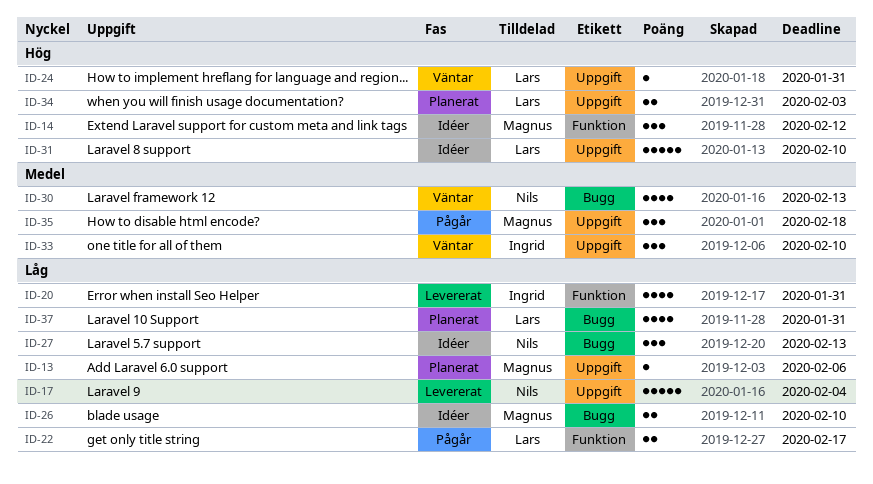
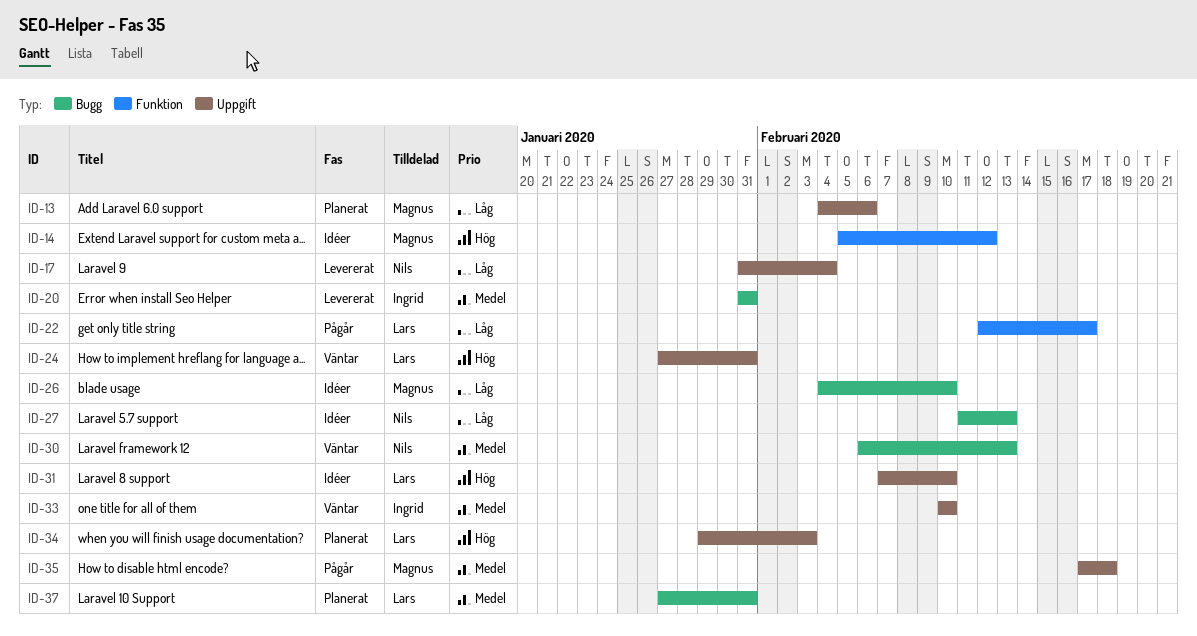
ID-20, priority: Låg -> Medel
ID-20, label: Funktion -> Bugg
ID-37, priority: Låg -> Medel

